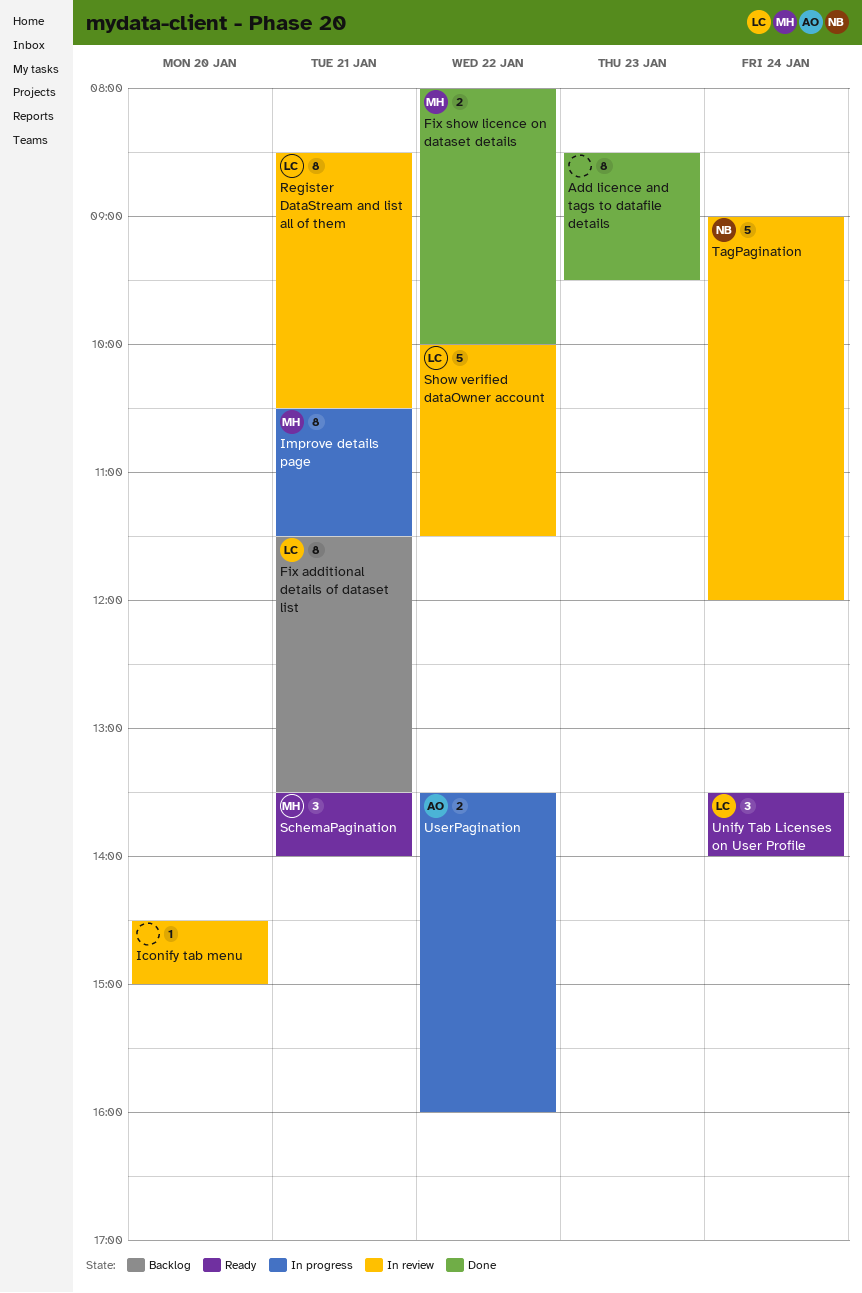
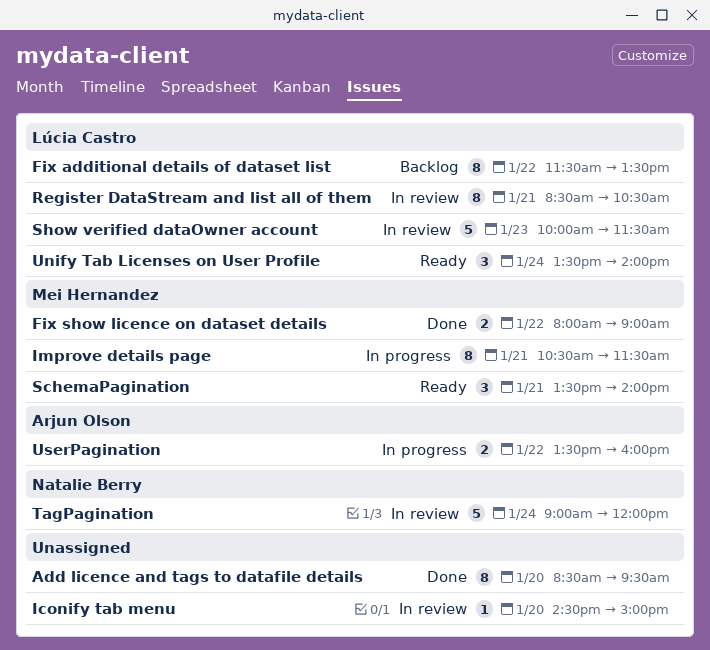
Add licence and tags to datafile details, day: Jan 23 -> Jan 20
Fix additional details of dataset list, day: Jan 21 -> Jan 22
Fix show licence on dataset details, ends: 10:00 -> 09:00
Show verified dataOwner account, day: Jan 22 -> Jan 23

